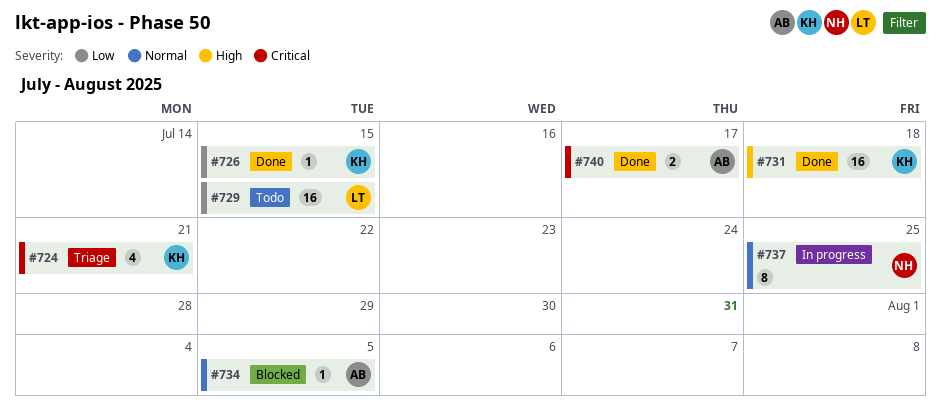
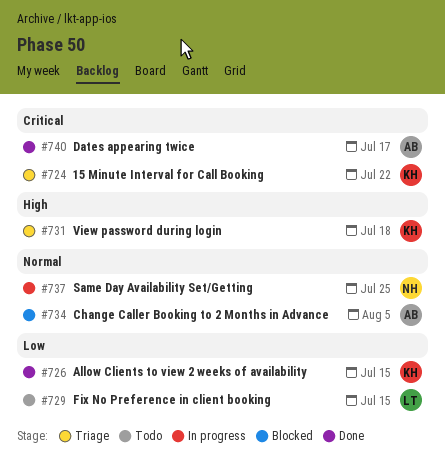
#724, due: Jul 21 -> Jul 22
#731, status: Done -> Triage

